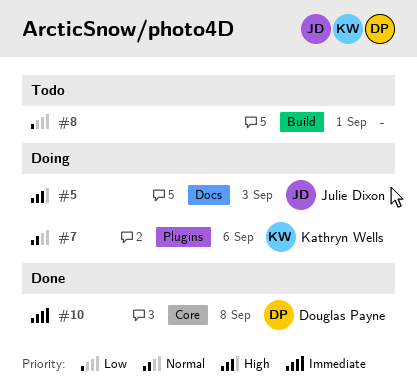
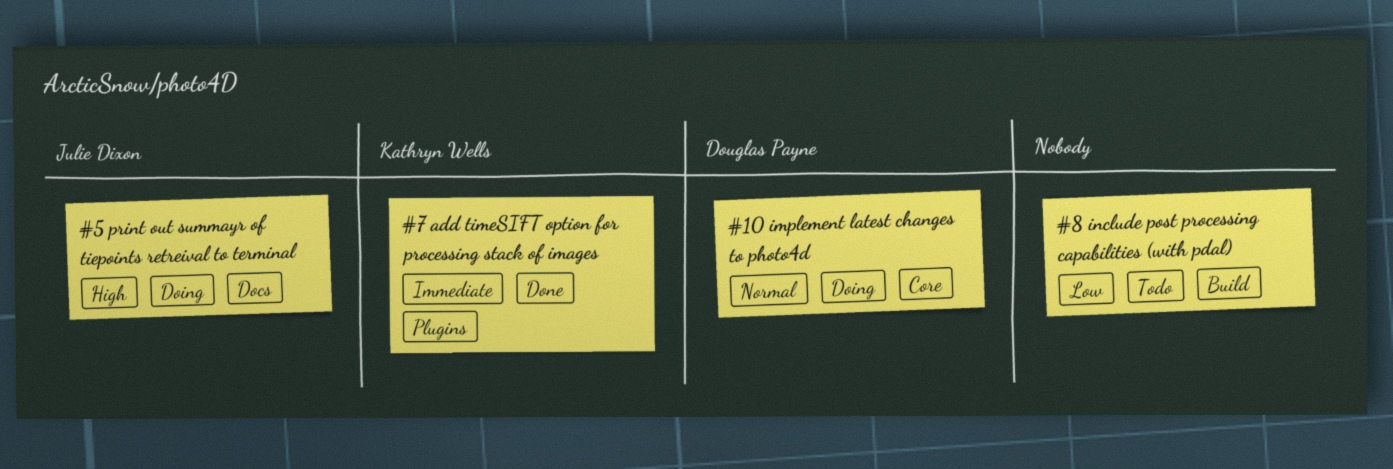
#7, status: Doing -> Done
#7, priority: Normal -> Immediate
#10, status: Done -> Doing
#10, priority: Immediate -> Normal

